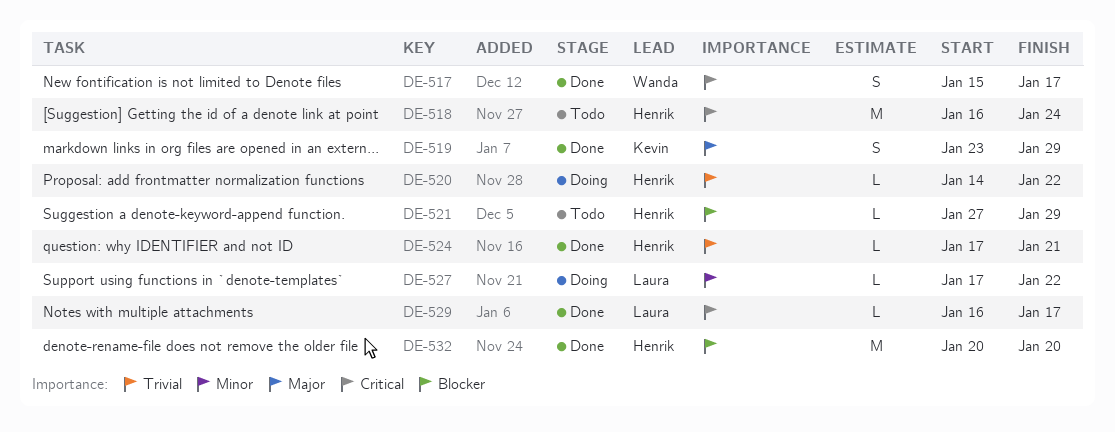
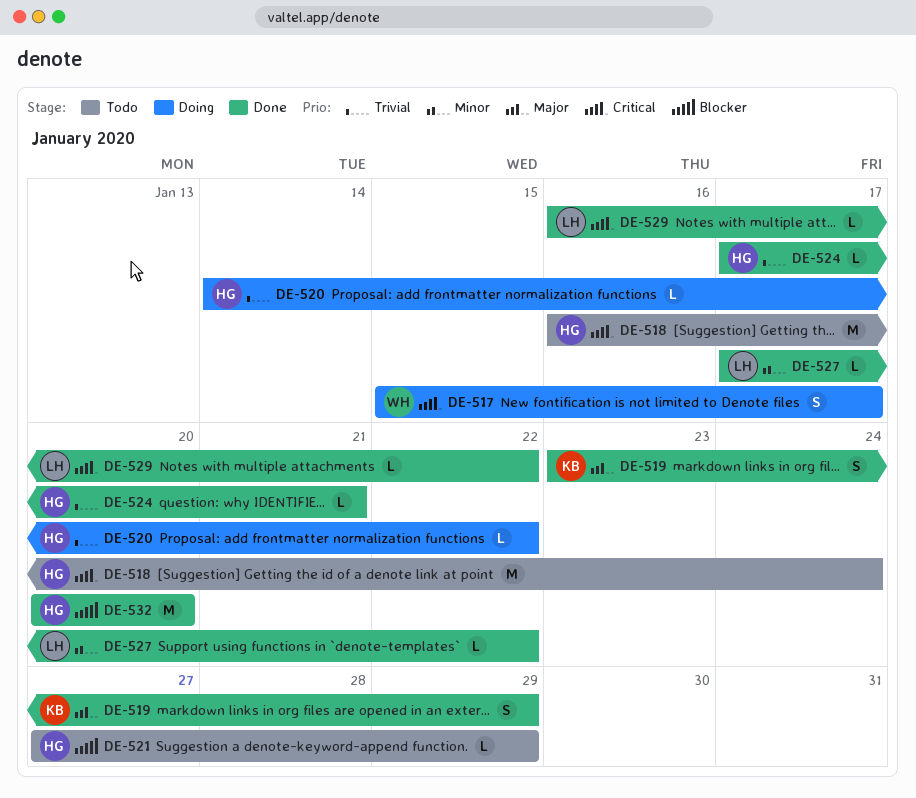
DE-517, status: Done -> Doing
DE-527, status: Doing -> Done
DE-529, due: Jan 17 -> Jan 22

